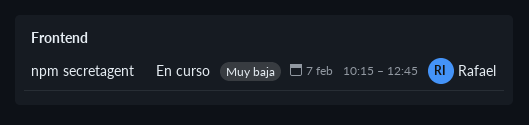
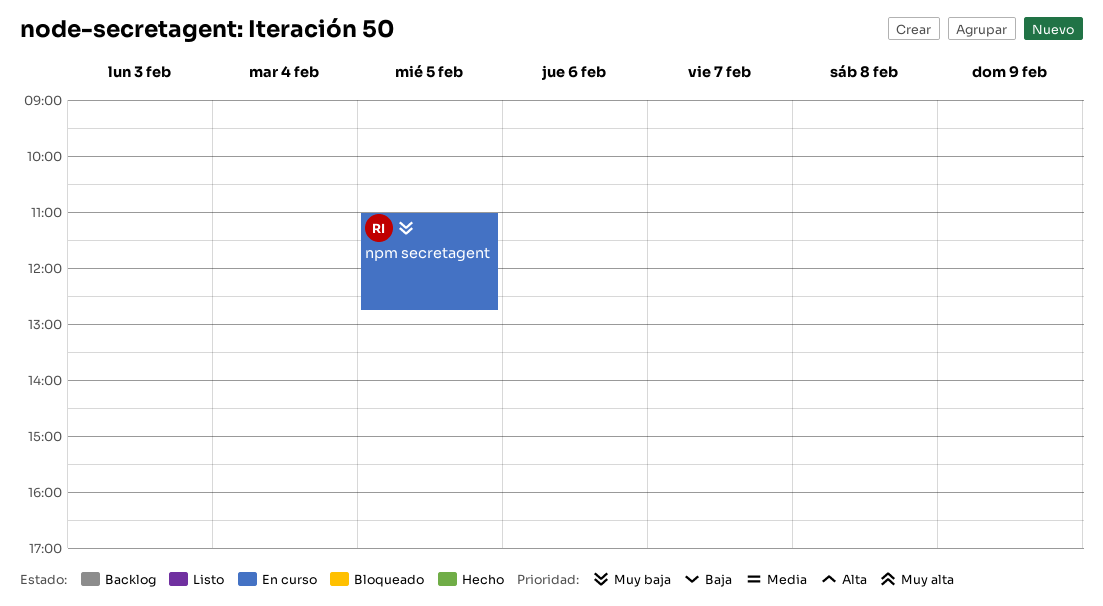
npm secretagent, day: Feb 7 -> Feb 5
npm secretagent, begins: 10:15 -> 11:00

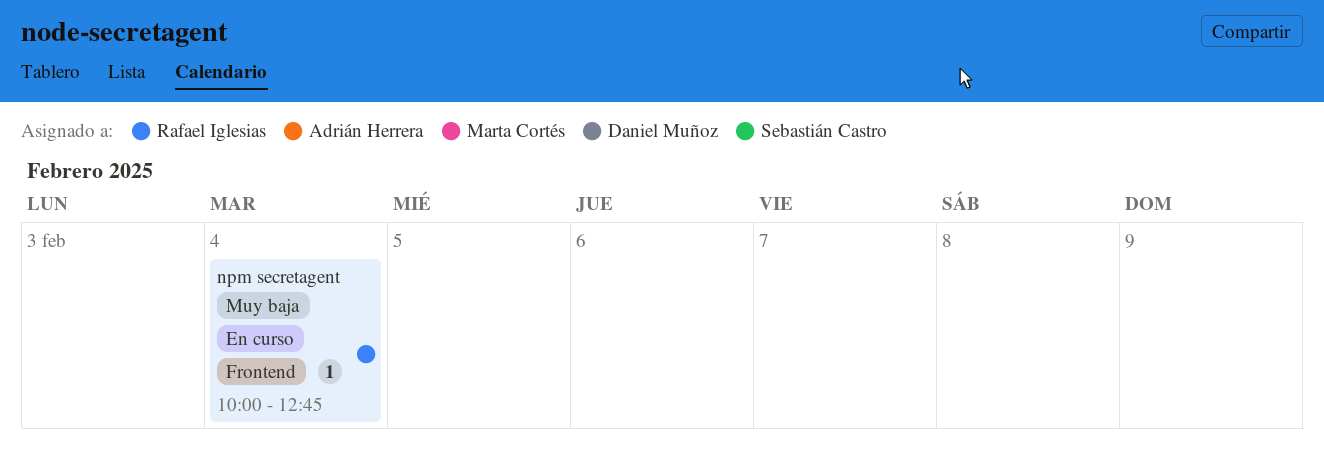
npm secretagent, day: Feb 5 -> Feb 4
npm secretagent, begins: 11:00 -> 10:00

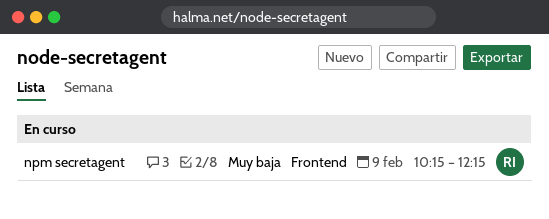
npm secretagent, day: Feb 4 -> Feb 9
npm secretagent, begins: 10:00 -> 10:15
npm secretagent, ends: 12:45 -> 12:15

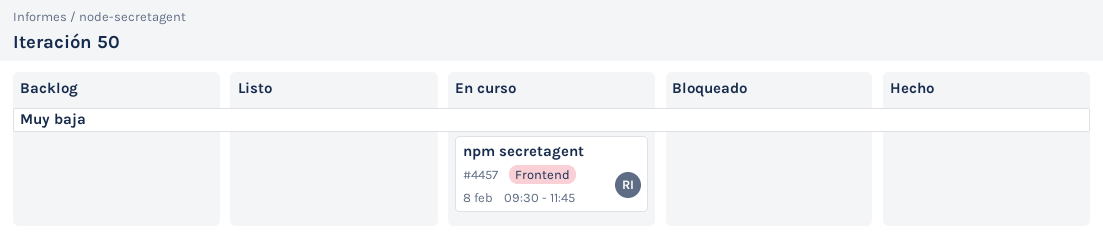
npm secretagent, day: Feb 9 -> Feb 8
npm secretagent, begins: 10:15 -> 09:30
npm secretagent, ends: 12:15 -> 11:45

